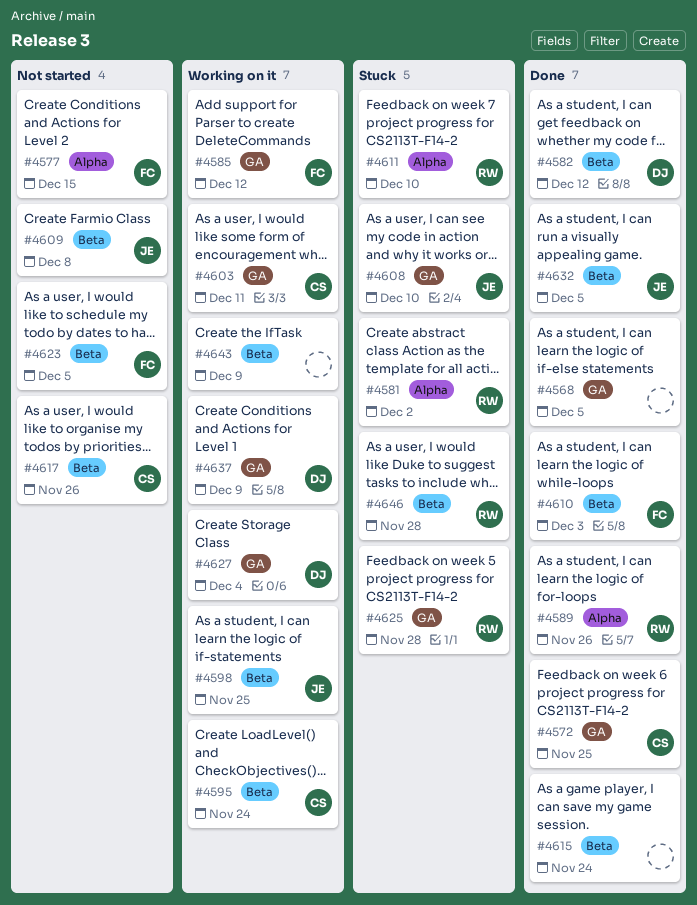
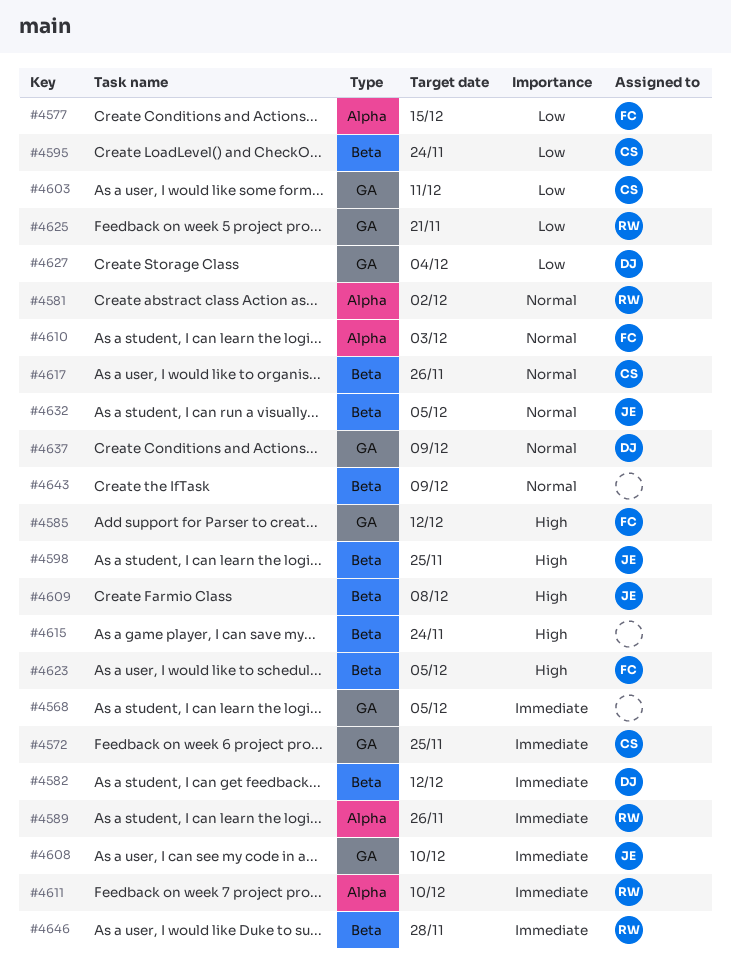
#4610, label: Beta -> Alpha
#4625, due: Nov 28 -> Nov 21

